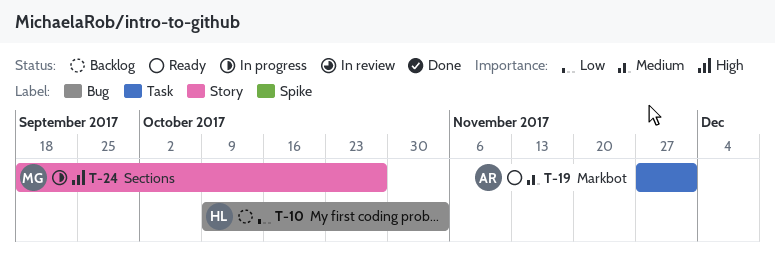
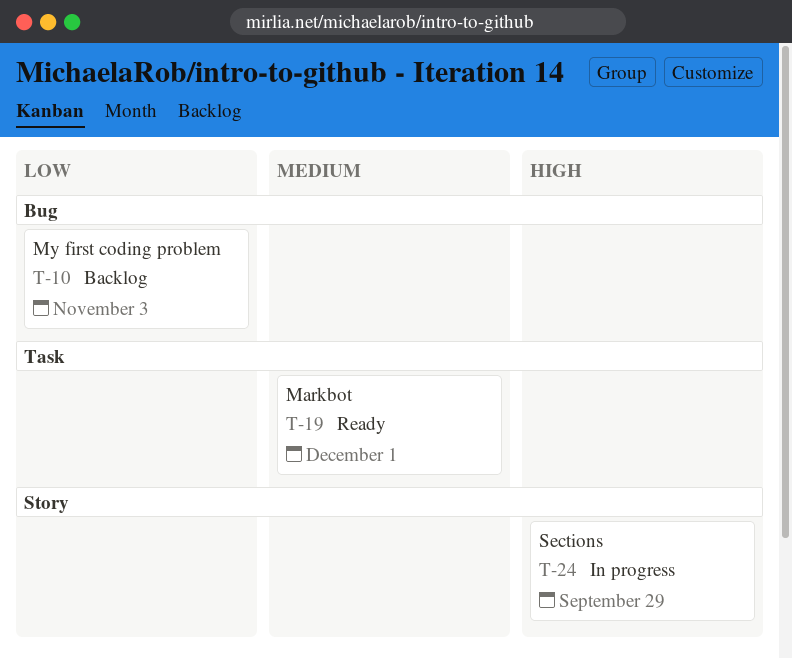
T-24, due: Oct 27 -> Sep 29

